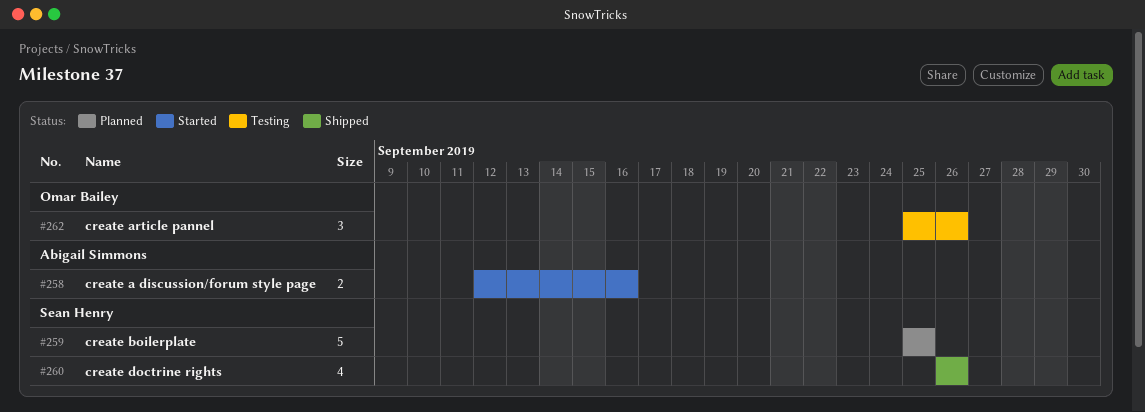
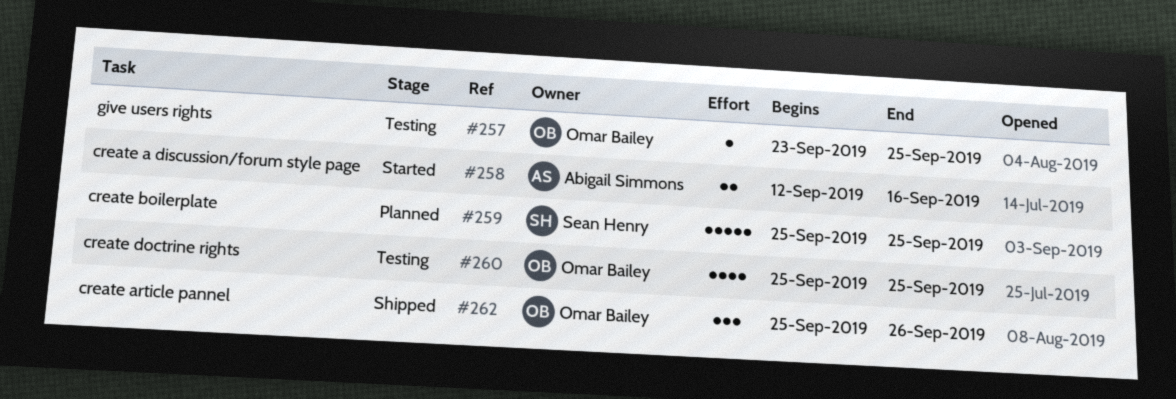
#257: none -> present
#260, status: Shipped -> Testing
#260, owner: Sean Henry -> Omar Bailey
#260, start: Sep 26 -> Sep 25
#260, due: Sep 26 -> Sep 25
#262, status: Testing -> Shipped

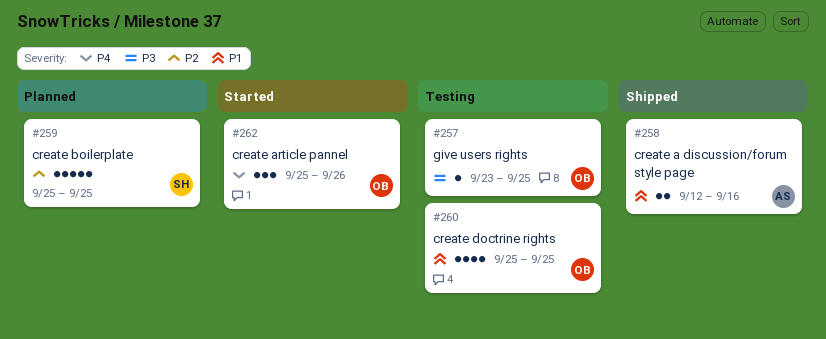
#258, status: Started -> Shipped
#262, status: Shipped -> Started

